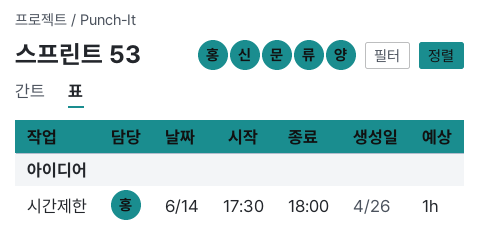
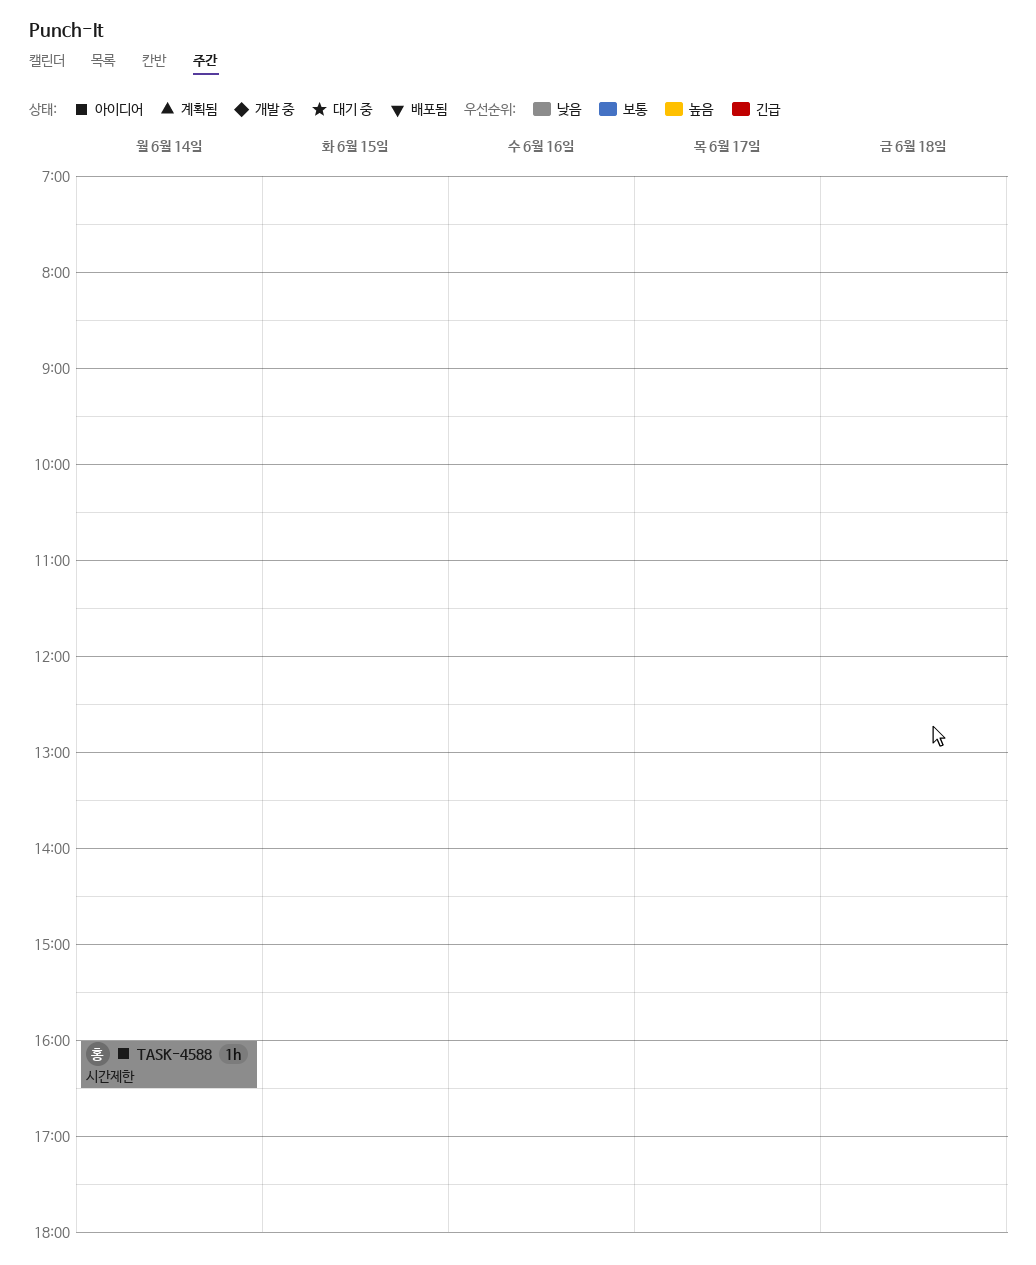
시간제한, begins: 17:30 -> 16:00
시간제한, ends: 18:00 -> 16:30

